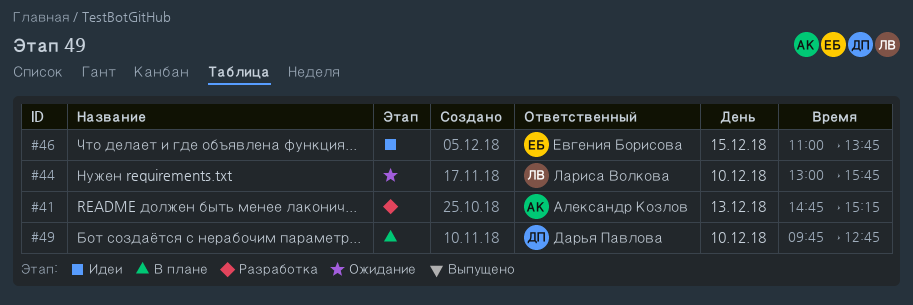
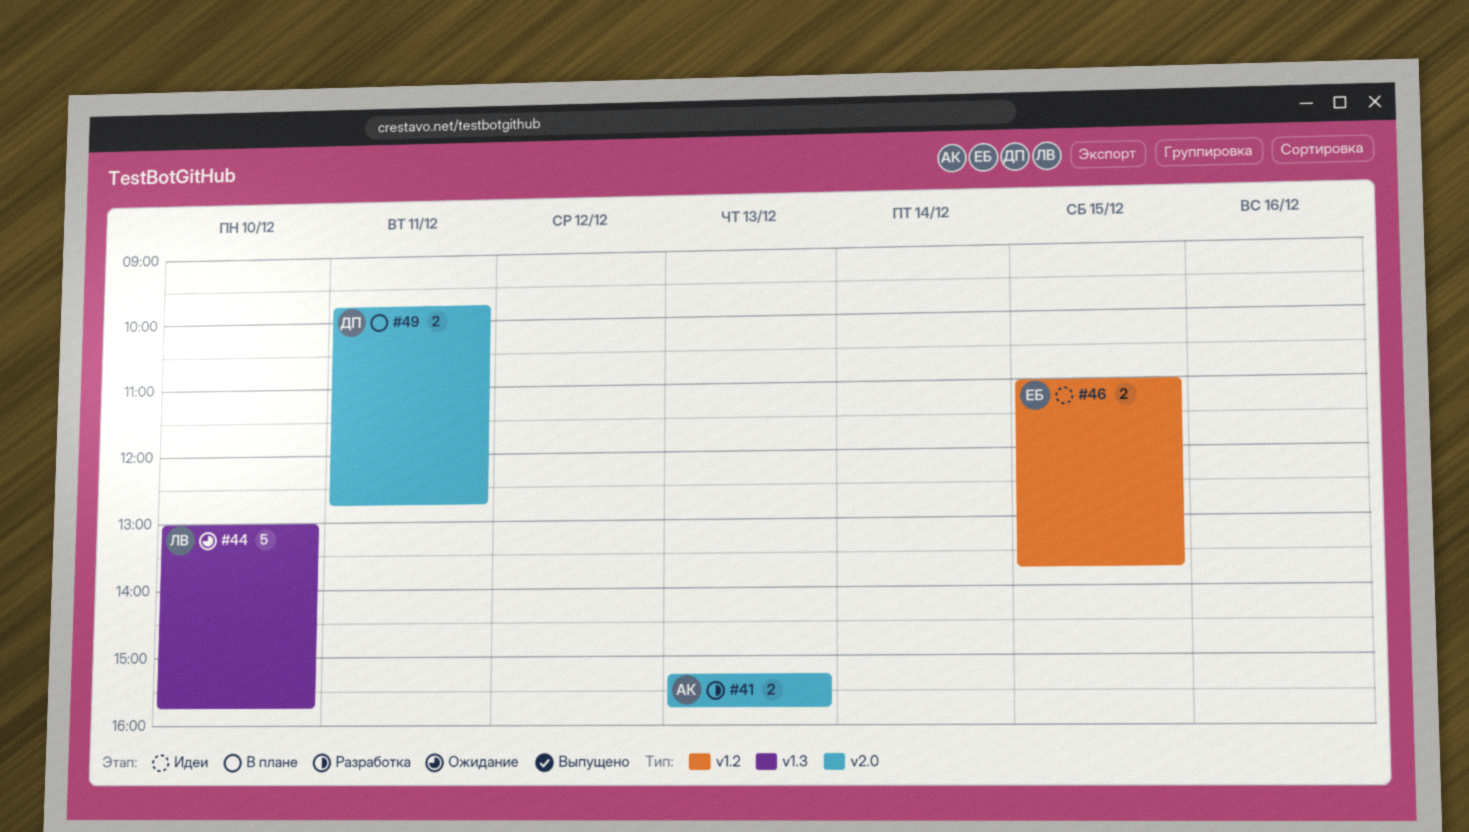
#41, begins: 14:45 -> 15:15
#41, ends: 15:15 -> 15:45
#49, day: Dec 10 -> Dec 11

